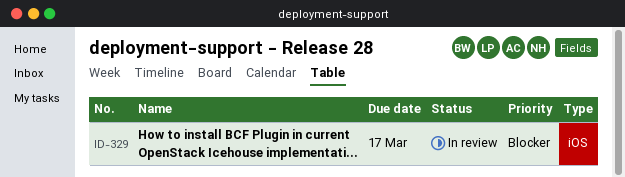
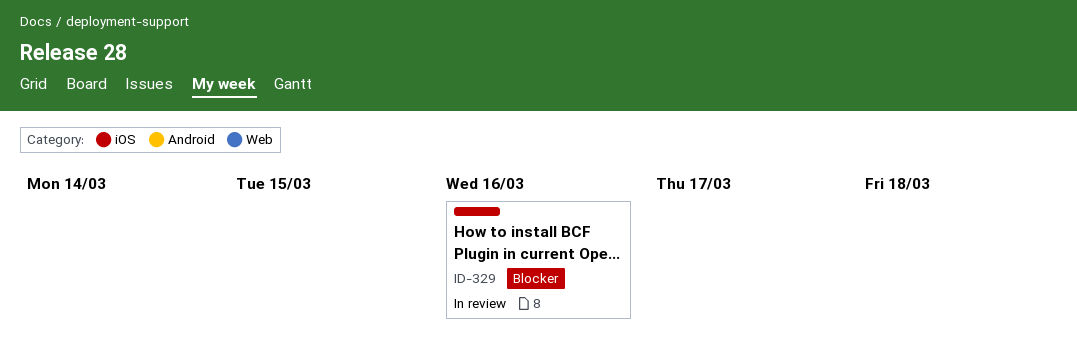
ID-329, due: Mar 17 -> Mar 16

